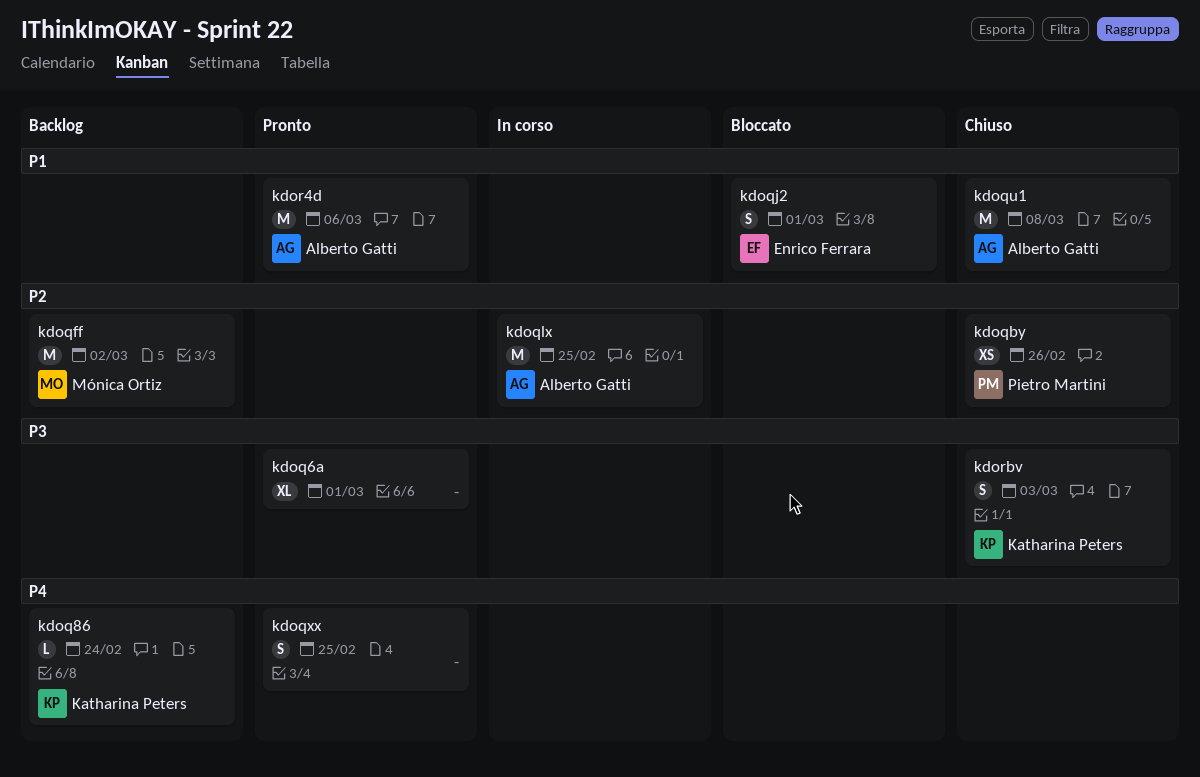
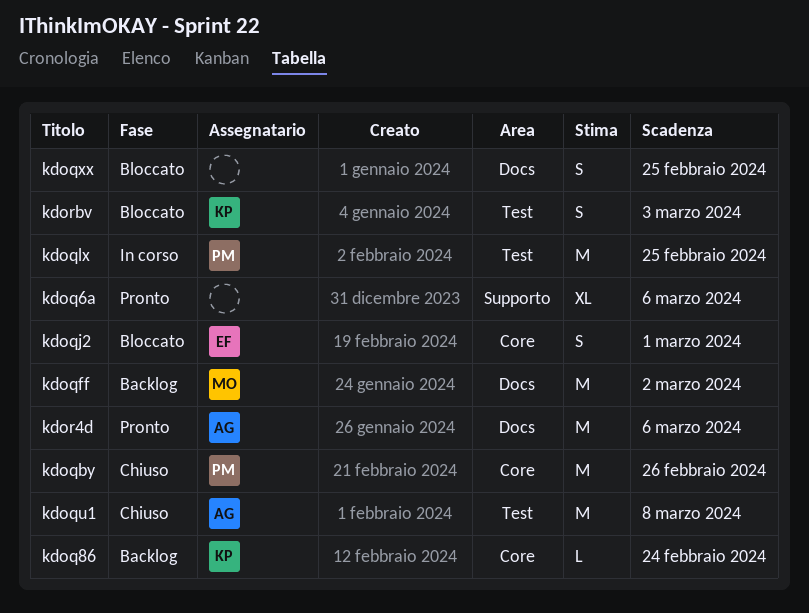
kdoq6a, due: Mar 1 -> Mar 6
kdoqby, estimate: XS -> M
kdoqlx, owner: Alberto Gatti -> Pietro Martini
kdoqxx, status: Pronto -> Bloccato
kdorbv, status: Chiuso -> Bloccato

